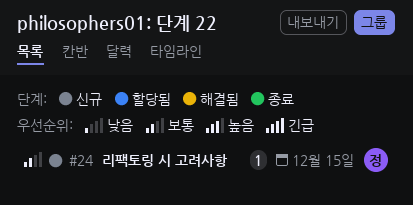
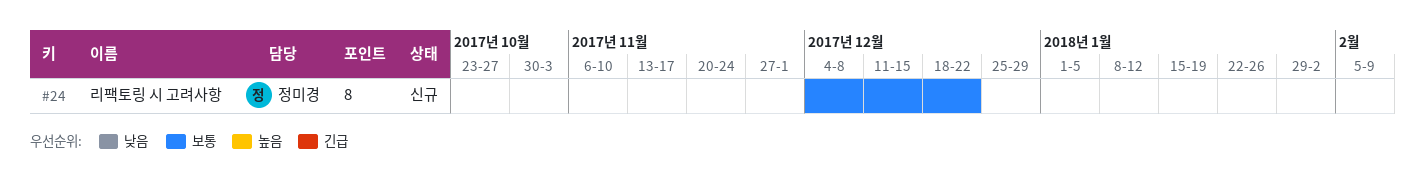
#24, estimate: 1 -> 8
#24, due: Dec 15 -> Dec 22

